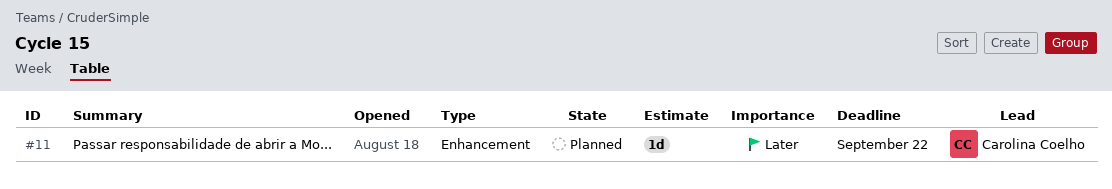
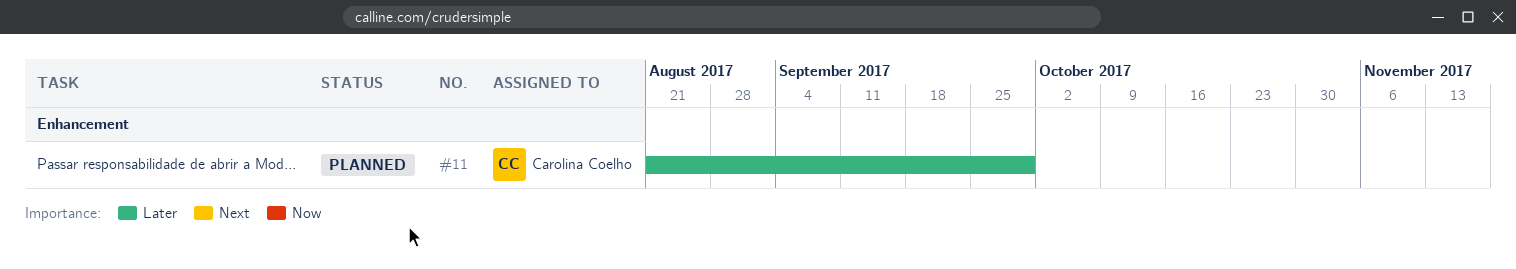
#11, due: Sep 22 -> Sep 29

